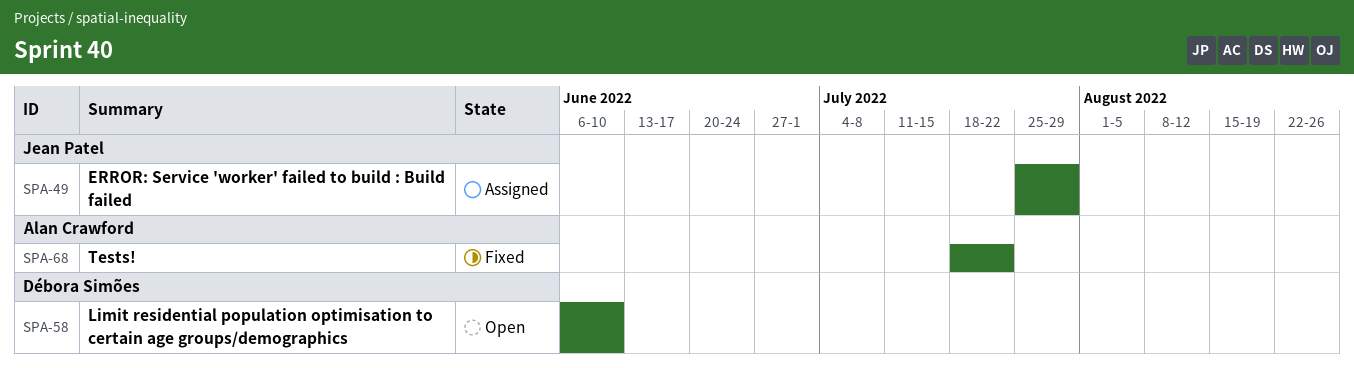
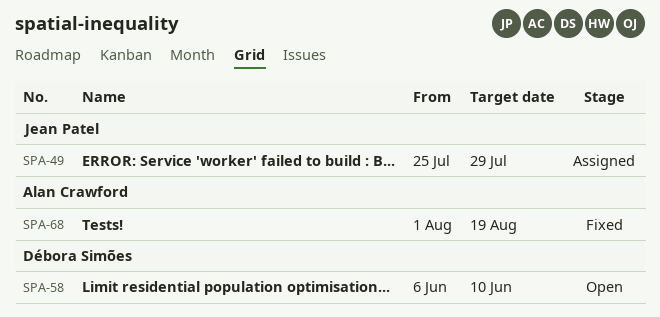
SPA-68, start: Jul 18 -> Aug 1
SPA-68, due: Jul 22 -> Aug 19

